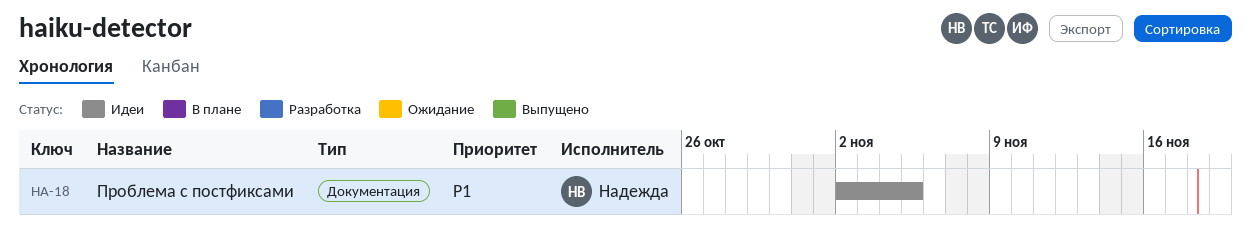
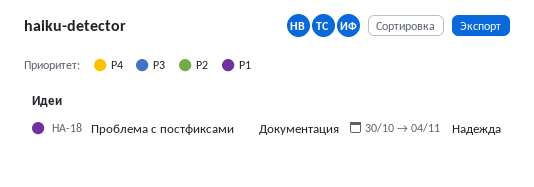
HA-18, start: Nov 2 -> Oct 30
HA-18, due: Nov 5 -> Nov 4

